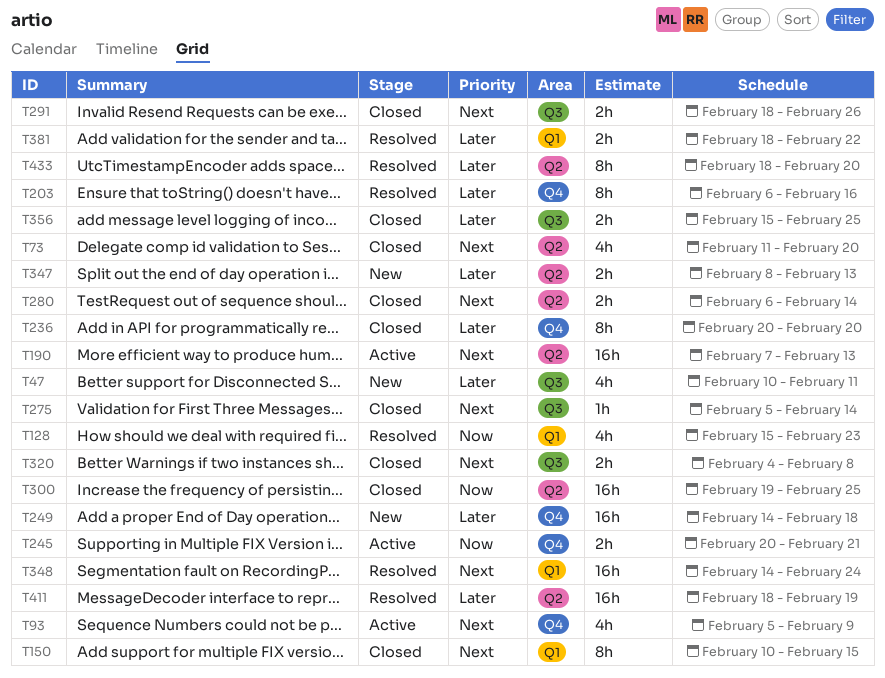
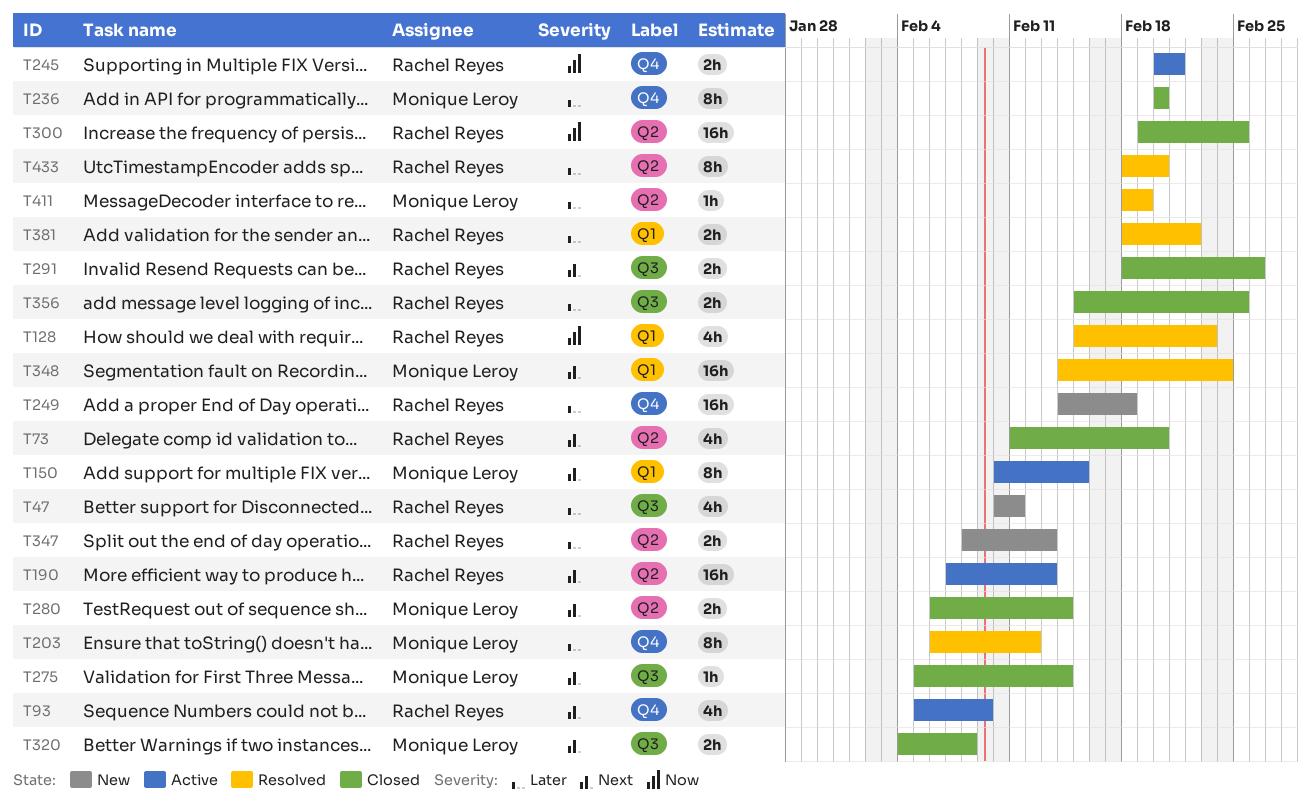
T150, status: Closed -> Active
T203, due: Feb 16 -> Feb 12
T411, estimate: 16h -> 1h

